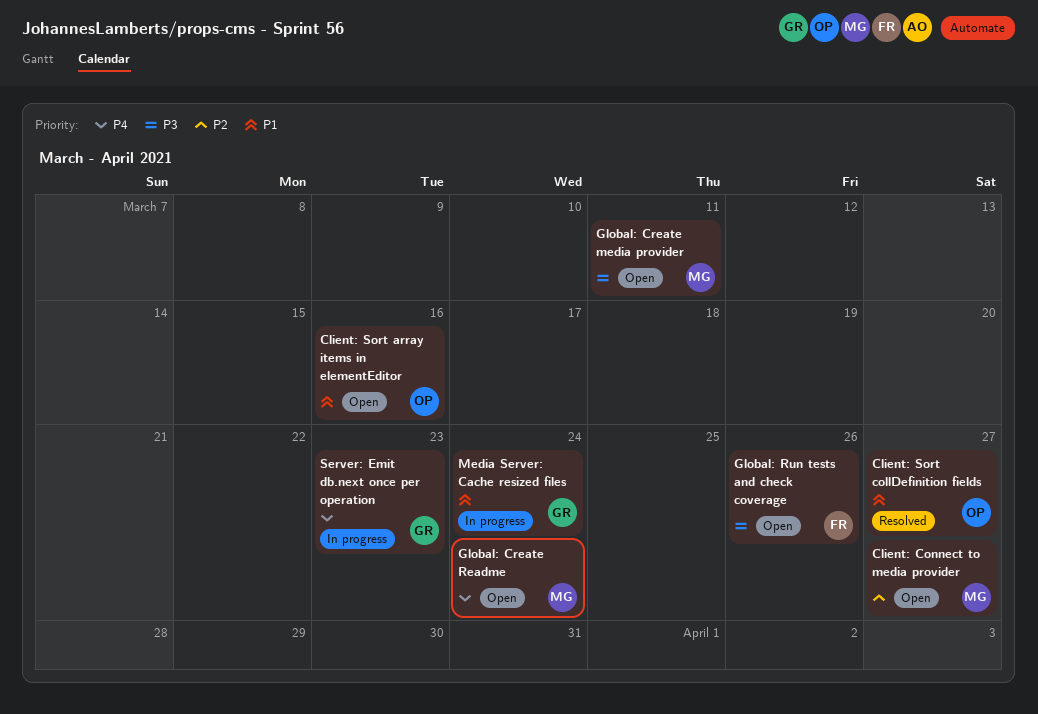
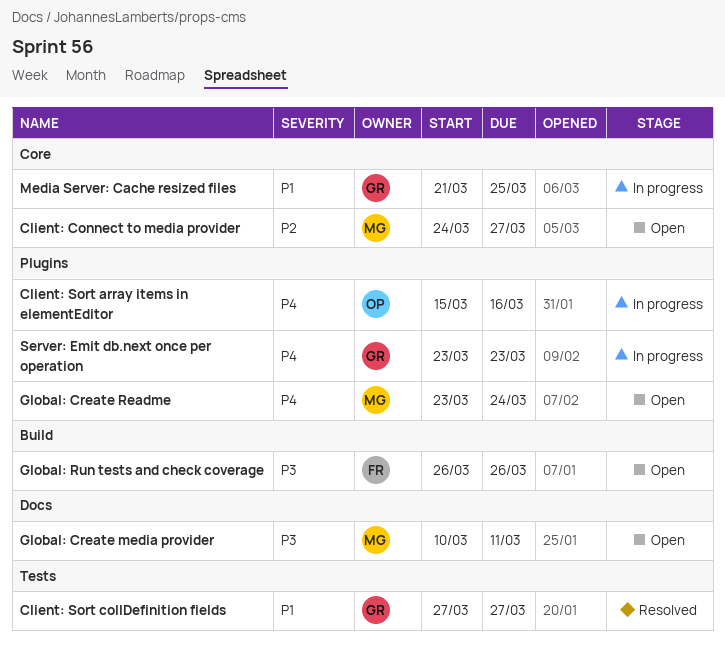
Client: Sort array items in elementEditor, status: Open -> In progress
Client: Sort array items in elementEditor, priority: P1 -> P4
Client: Sort collDefinition fields, owner: OP -> GR
Media Server: Cache resized files, due: Mar 24 -> Mar 25

